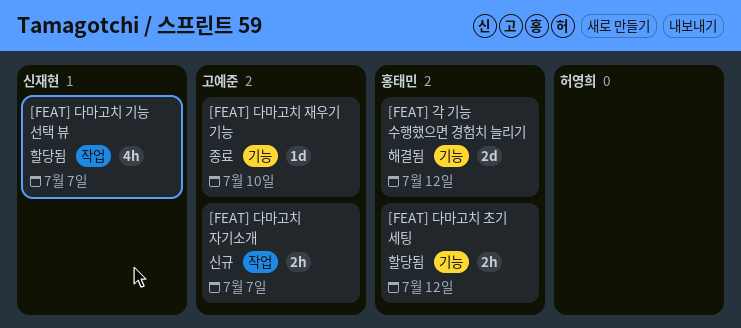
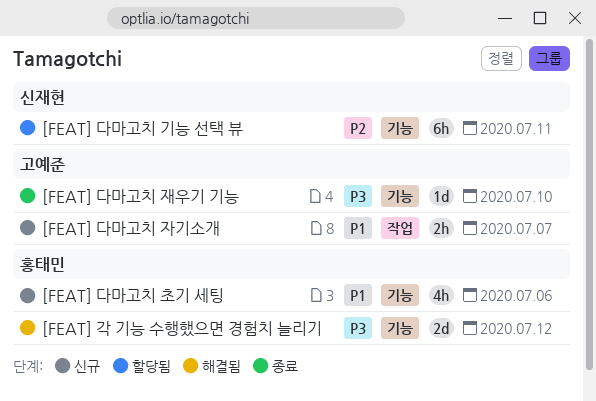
[FEAT] 다마고치 기능 선택 뷰, label: 작업 -> 기능
[FEAT] 다마고치 기능 선택 뷰, estimate: 4h -> 6h
[FEAT] 다마고치 기능 선택 뷰, day: Jul 7 -> Jul 11
[FEAT] 다마고치 초기 세팅, status: 할당됨 -> 신규
[FEAT] 다마고치 초기 세팅, estimate: 2h -> 4h
[FEAT] 다마고치 초기 세팅, day: Jul 12 -> Jul 6

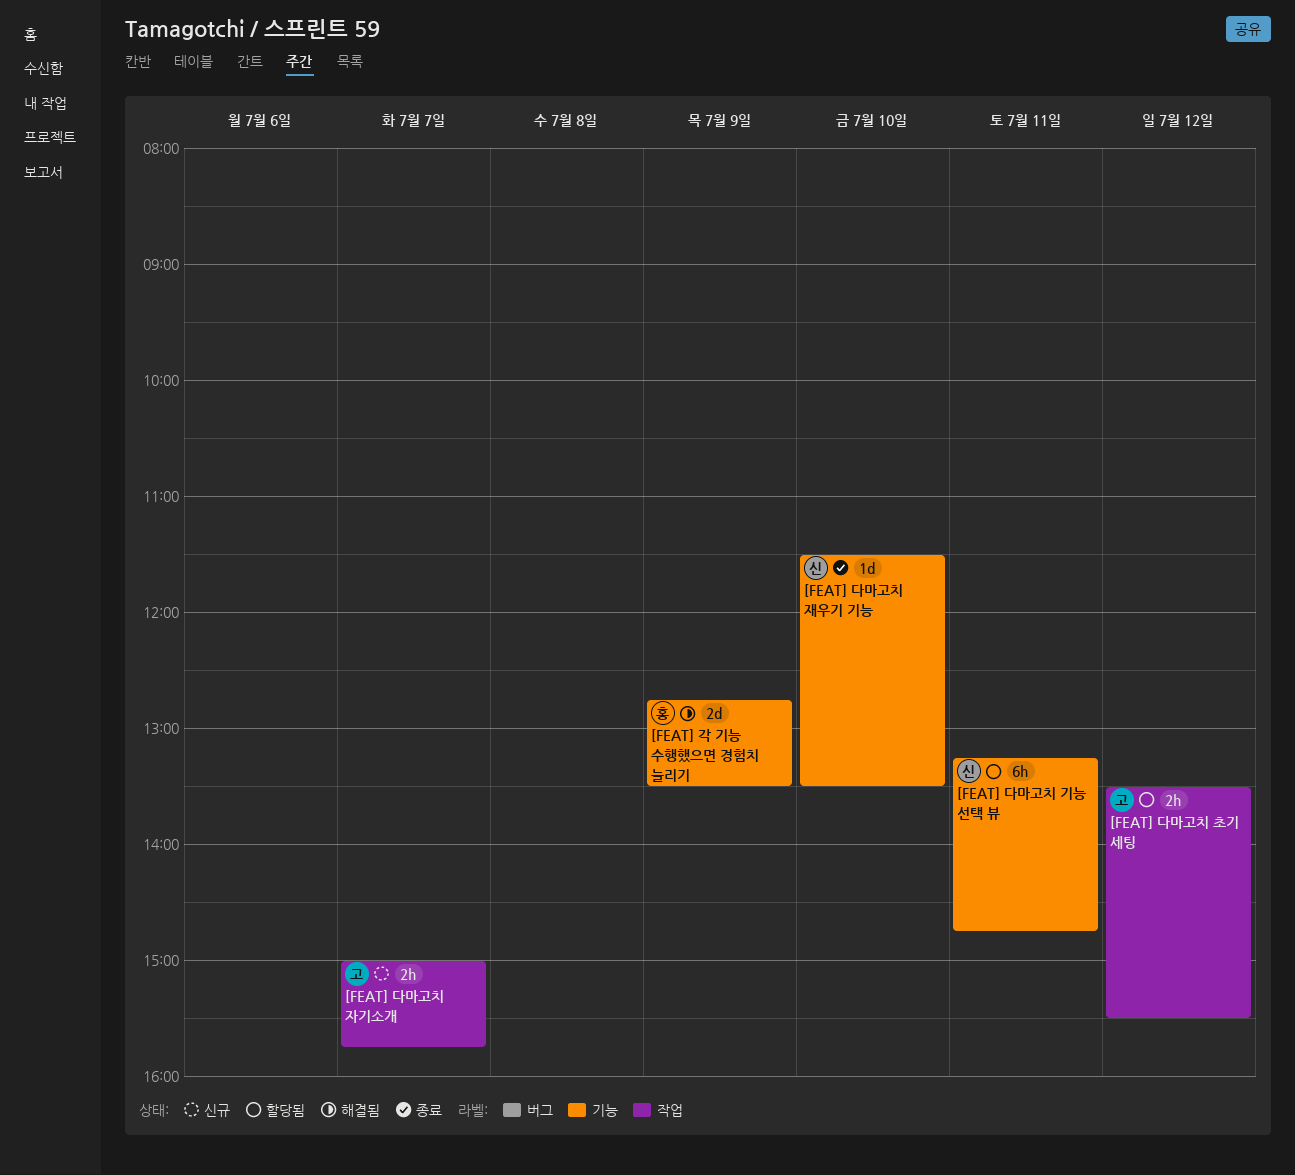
[FEAT] 각 기능 수행했으면 경험치 늘리기, day: Jul 12 -> Jul 9
[FEAT] 다마고치 재우기 기능, owner: 고예준 -> 신재현
[FEAT] 다마고치 초기 세팅, status: 신규 -> 할당됨
[FEAT] 다마고치 초기 세팅, owner: 홍태민 -> 고예준
[FEAT] 다마고치 초기 세팅, label: 기능 -> 작업
[FEAT] 다마고치 초기 세팅, estimate: 4h -> 2h
[FEAT] 다마고치 초기 세팅, day: Jul 6 -> Jul 12

